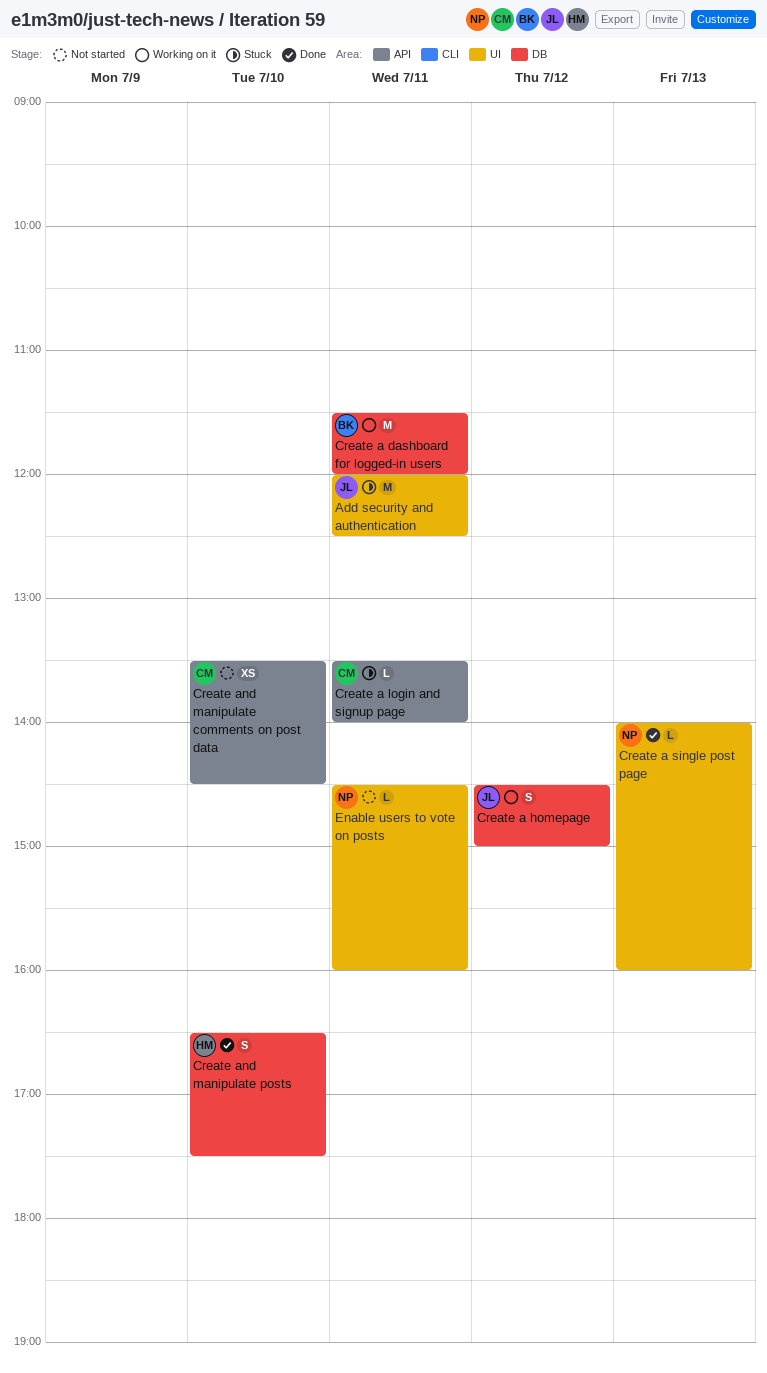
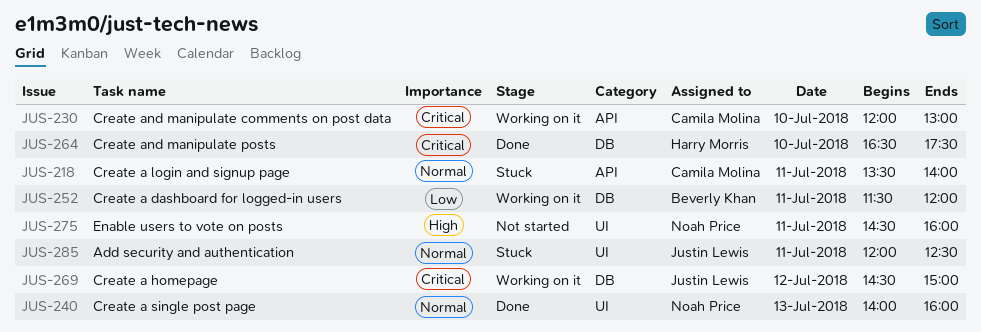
Create and manipulate comments on post data, status: Not started -> Working on it
Create and manipulate comments on post data, begins: 13:30 -> 12:00
Create and manipulate comments on post data, ends: 14:30 -> 13:00

